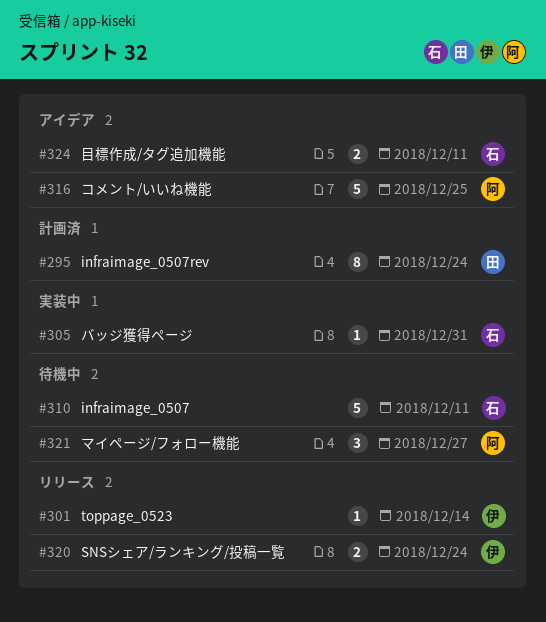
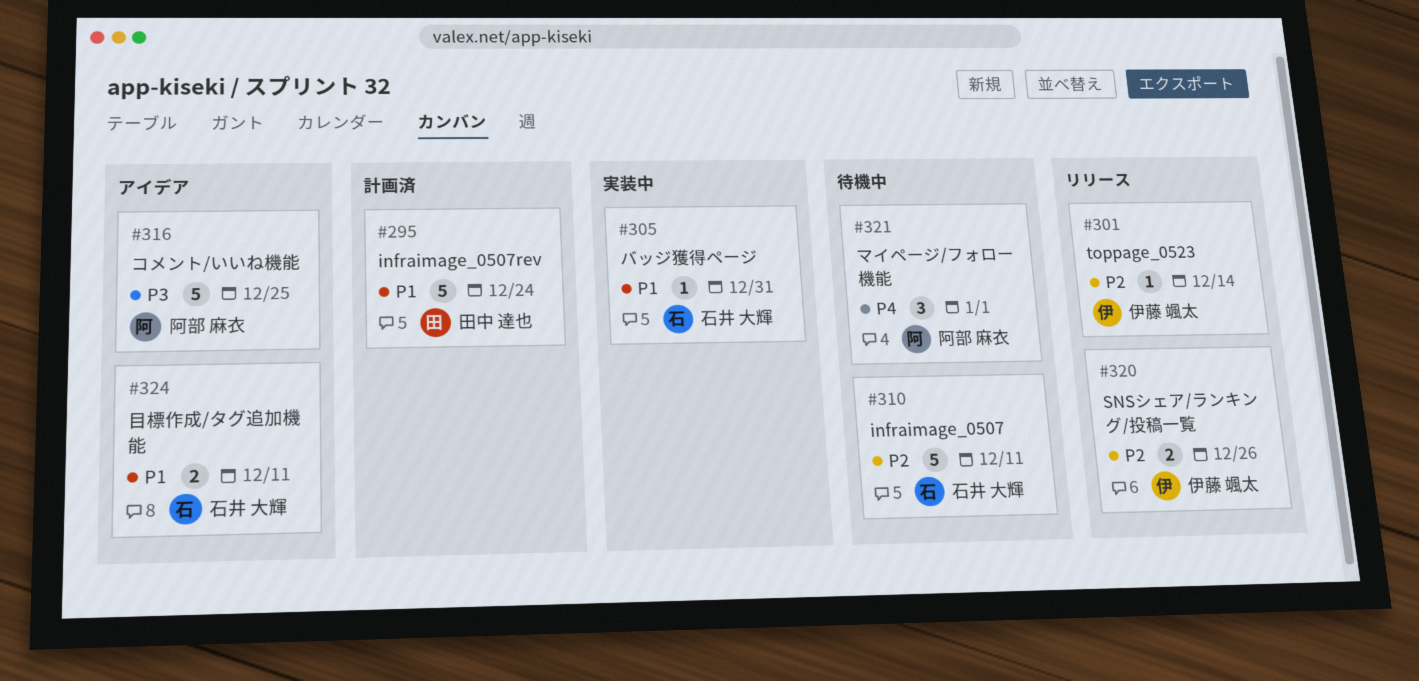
#295, estimate: 8 -> 5
#320, due: Dec 24 -> Dec 26
#321, due: Dec 27 -> Jan 1

